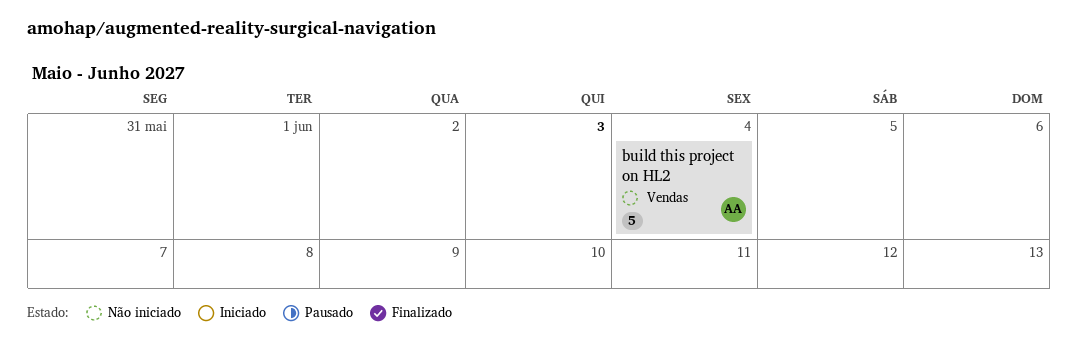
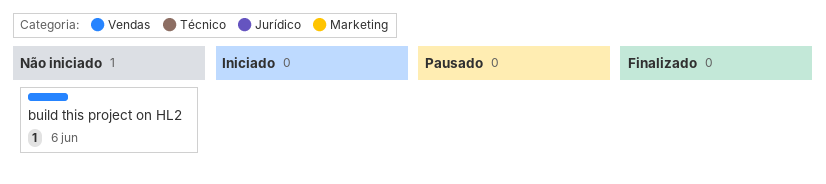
build this project on HL2, estimate: 5 -> 1
build this project on HL2, due: Jun 4 -> Jun 6

